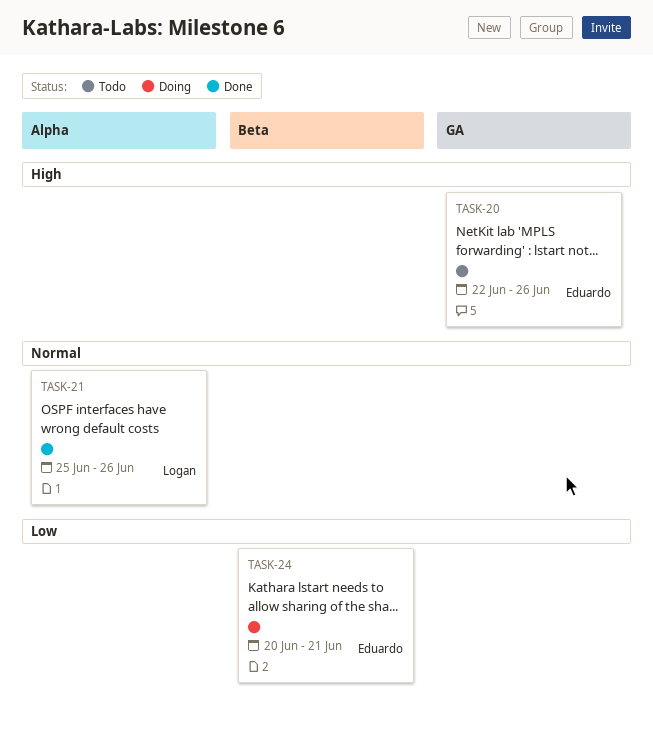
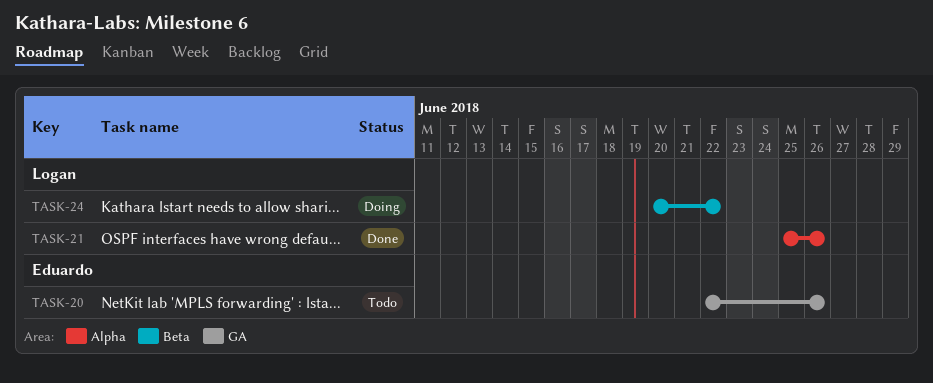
TASK-24, owner: Eduardo -> Logan
TASK-24, due: Jun 21 -> Jun 22

